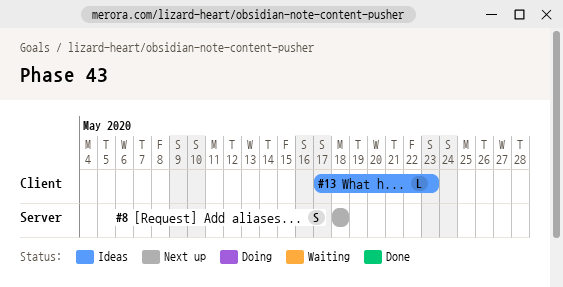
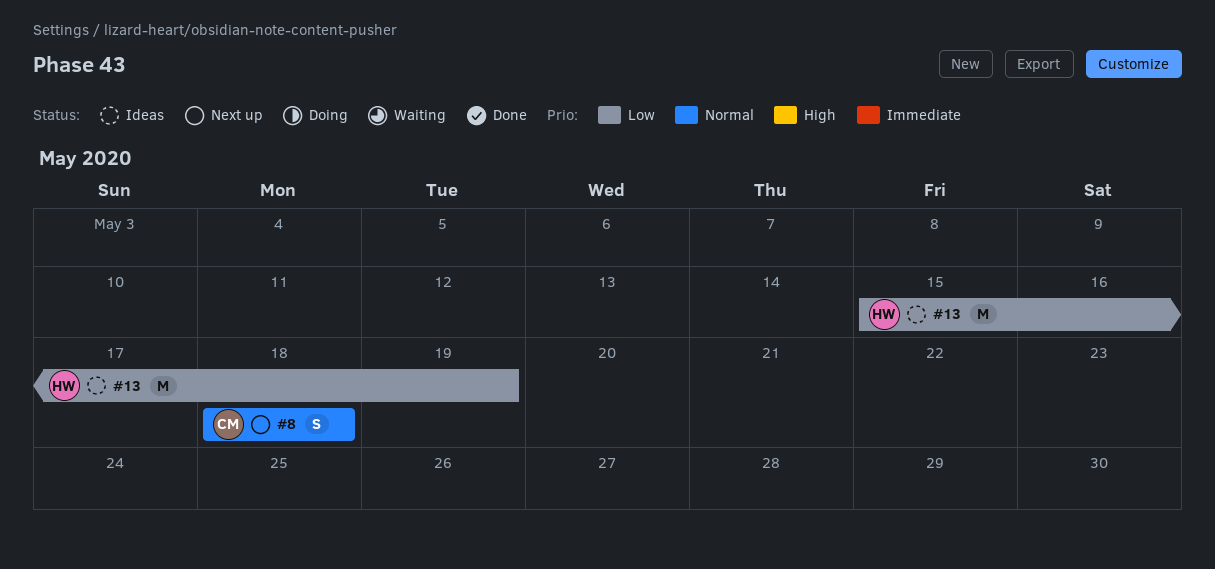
#13, estimate: L -> M
#13, start: May 17 -> May 15
#13, due: May 23 -> May 19

